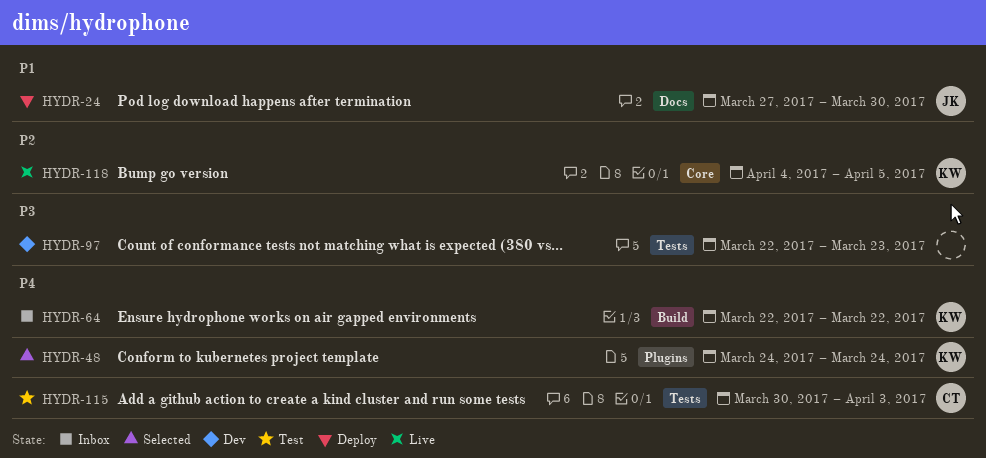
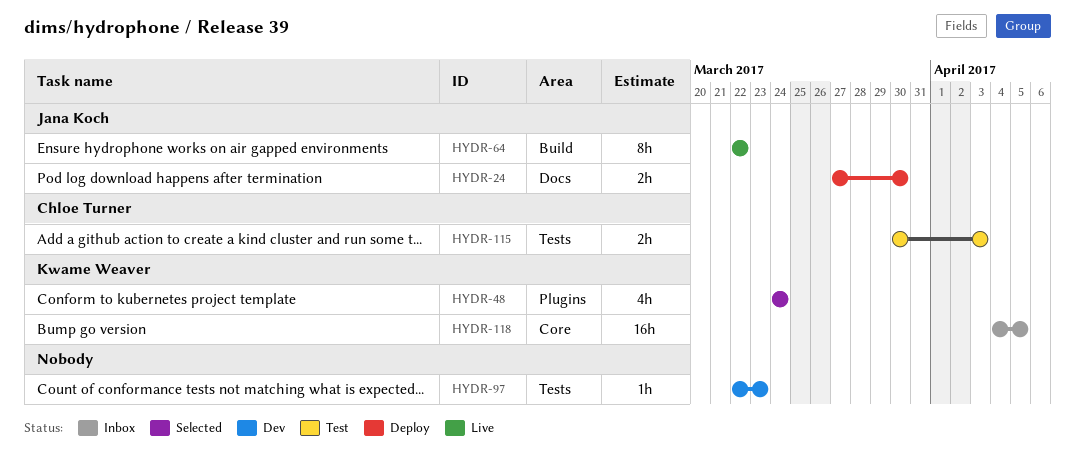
HYDR-64, status: Inbox -> Live
HYDR-64, owner: Kwame Weaver -> Jana Koch
HYDR-118, status: Live -> Inbox

